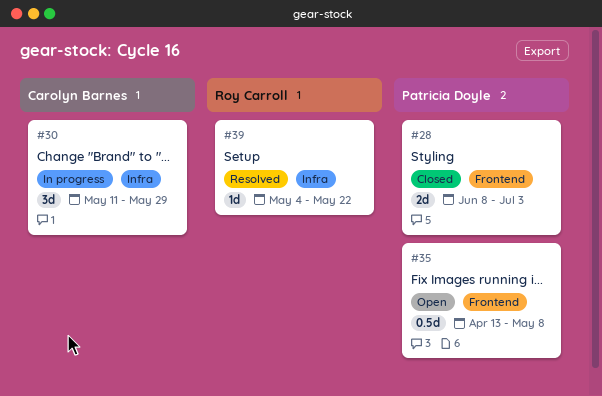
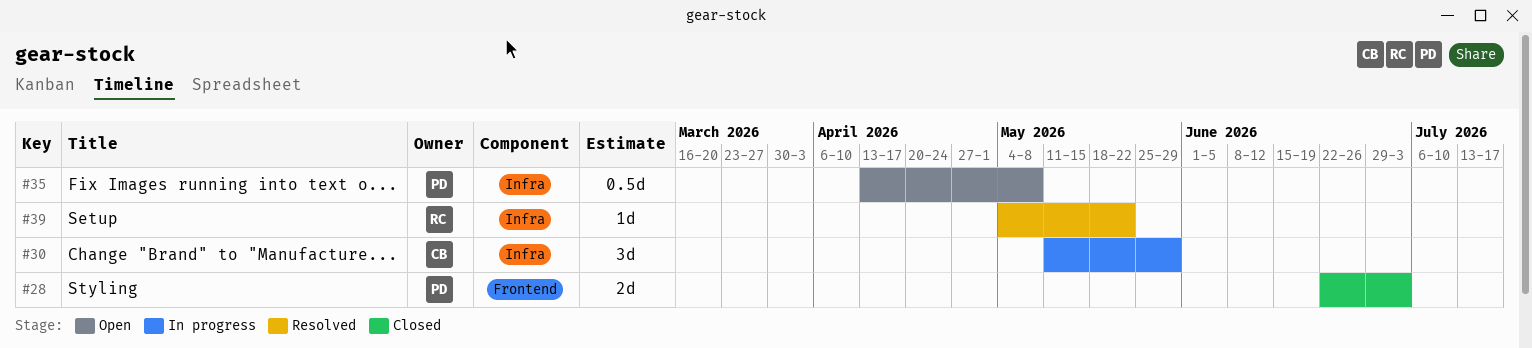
#28, start: Jun 8 -> Jun 22
#35, label: Frontend -> Infra

